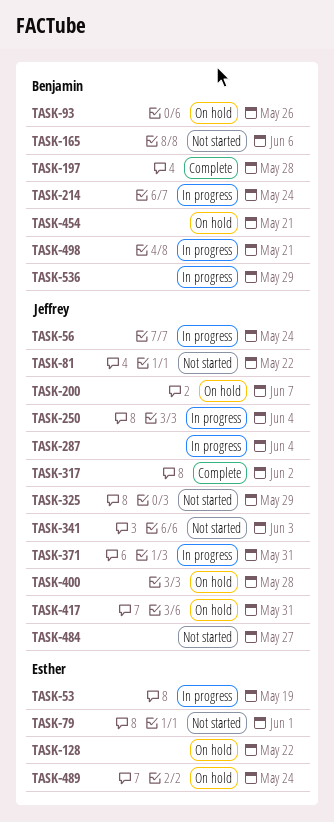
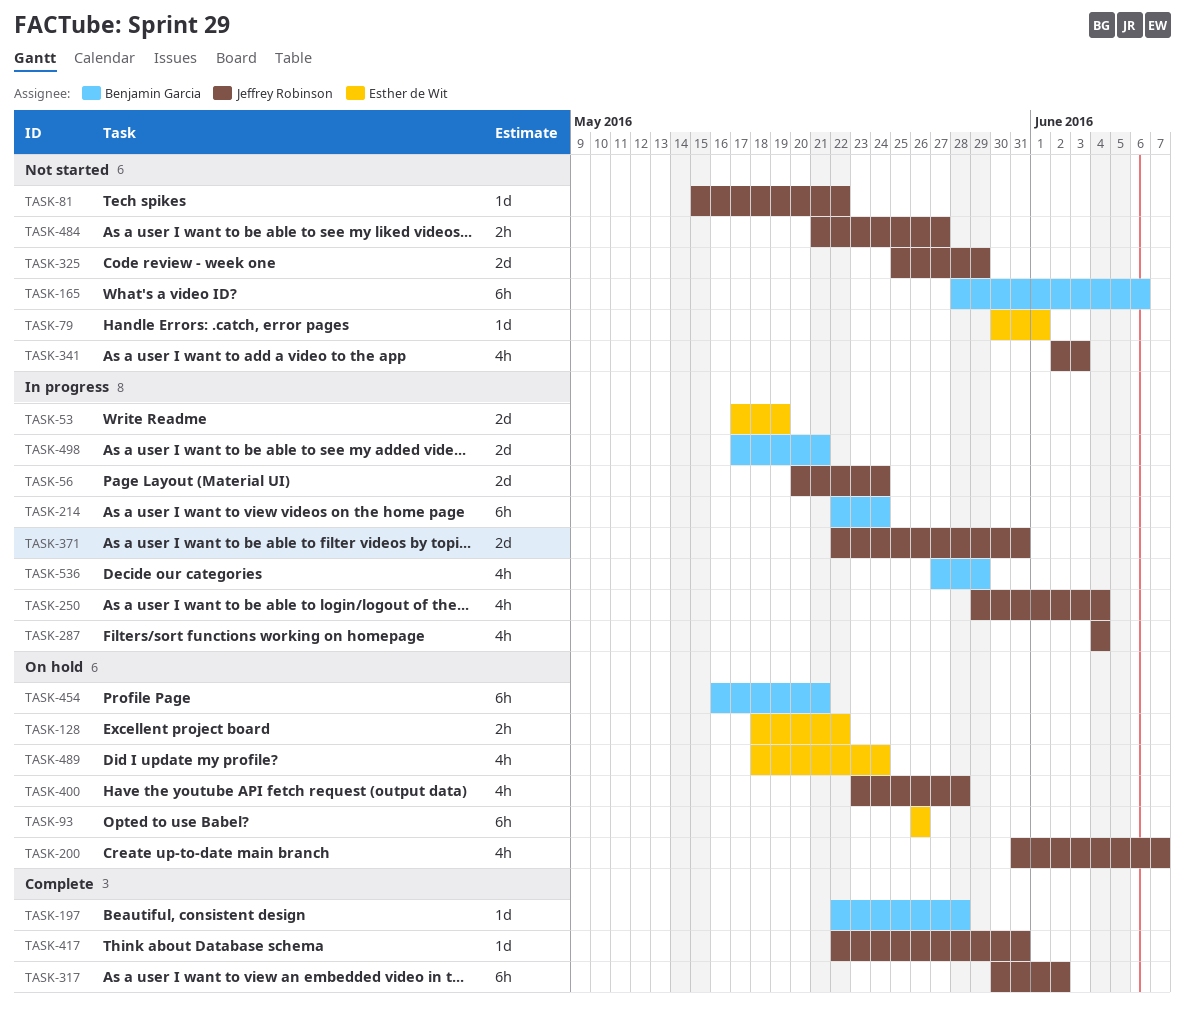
TASK-93, owner: Benjamin Garcia -> Esther de Wit
TASK-417, status: On hold -> Complete

